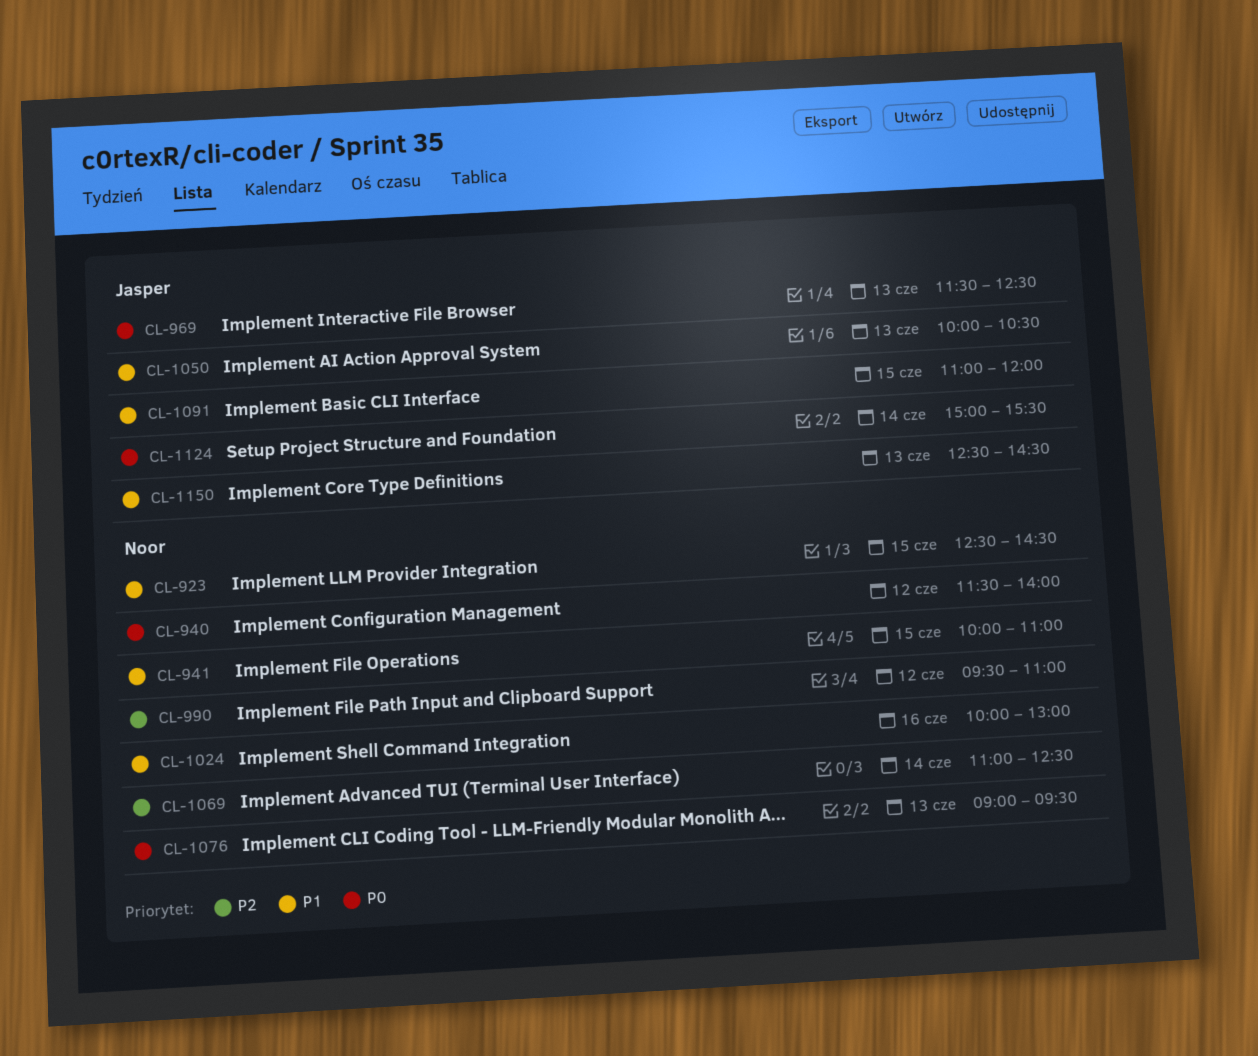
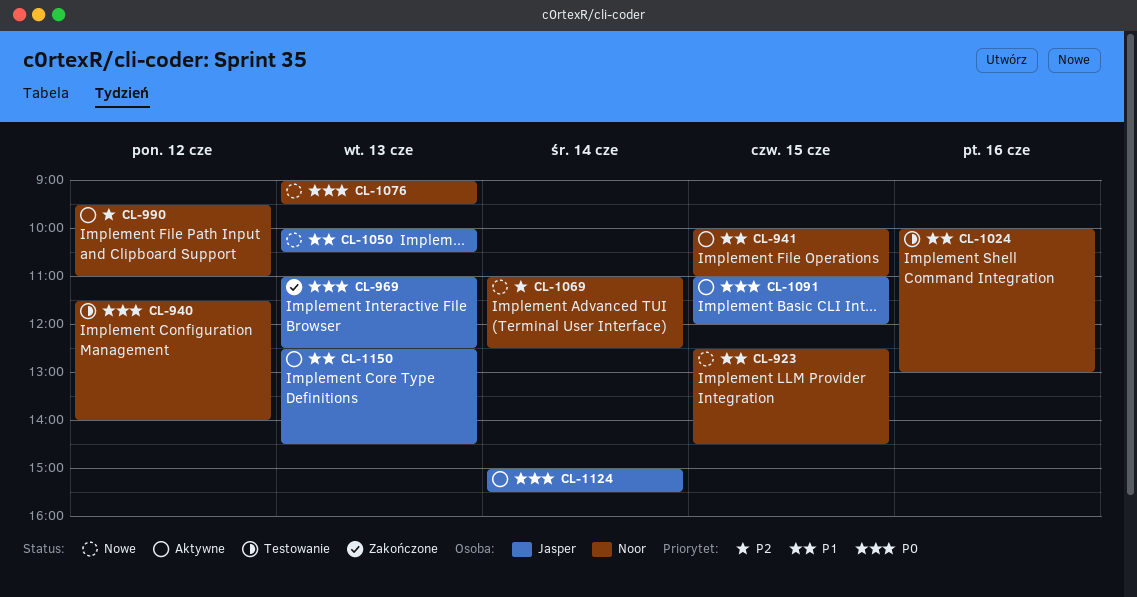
CL-969, begins: 11:30 -> 11:00
CL-1091, priority: P1 -> P0

